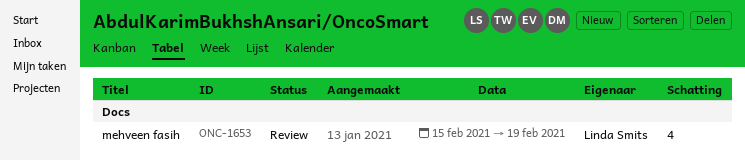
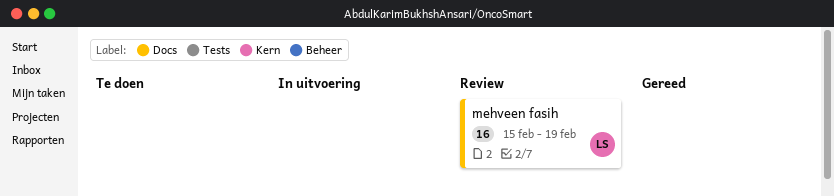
mehveen fasih, estimate: 4 -> 16

